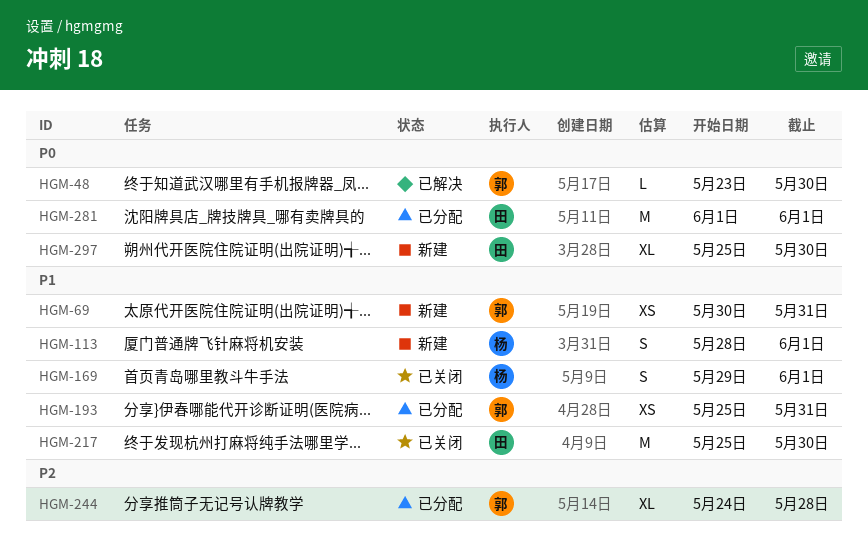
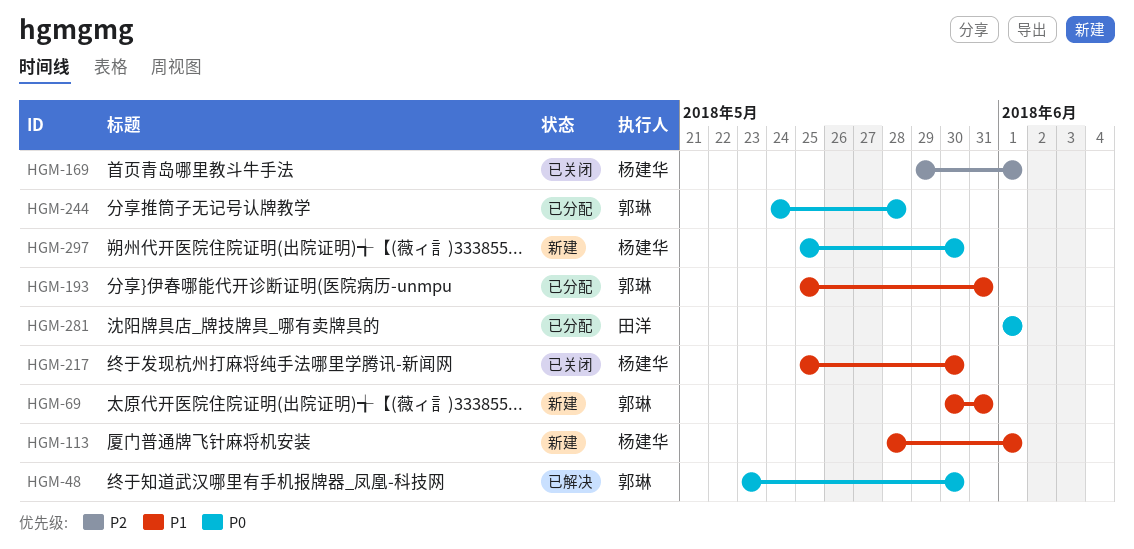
HGM-169, priority: P1 -> P2
HGM-217, owner: 田洋 -> 杨建华
HGM-244, priority: P2 -> P0
HGM-297, owner: 田洋 -> 杨建华

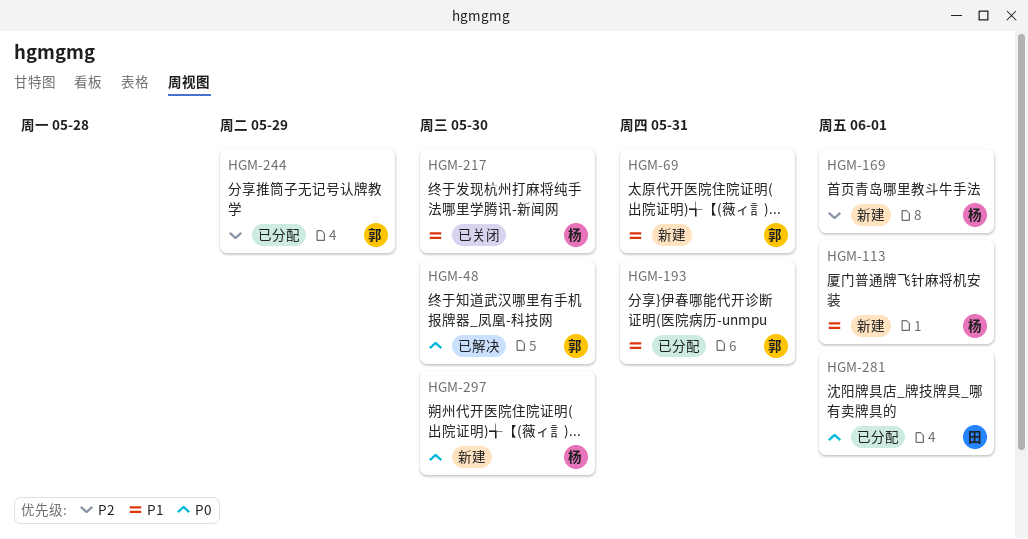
HGM-169, status: 已关闭 -> 新建
HGM-244, priority: P0 -> P2
HGM-244, due: May 28 -> May 29

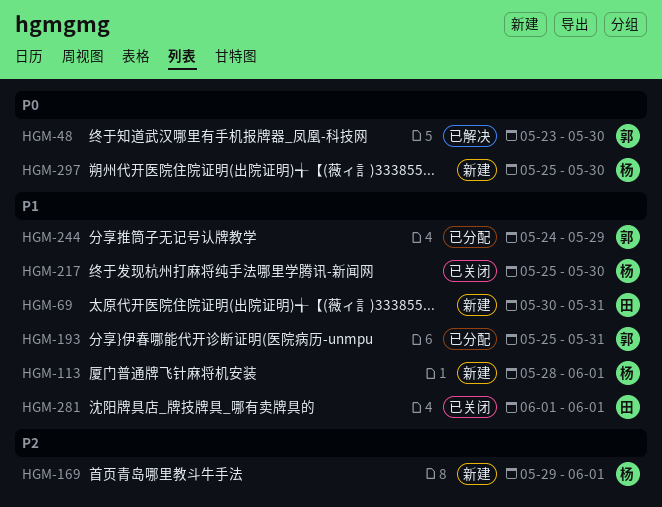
HGM-69, owner: 郭 -> 田
HGM-244, priority: P2 -> P1
HGM-281, status: 已分配 -> 已关闭
HGM-281, priority: P0 -> P1

